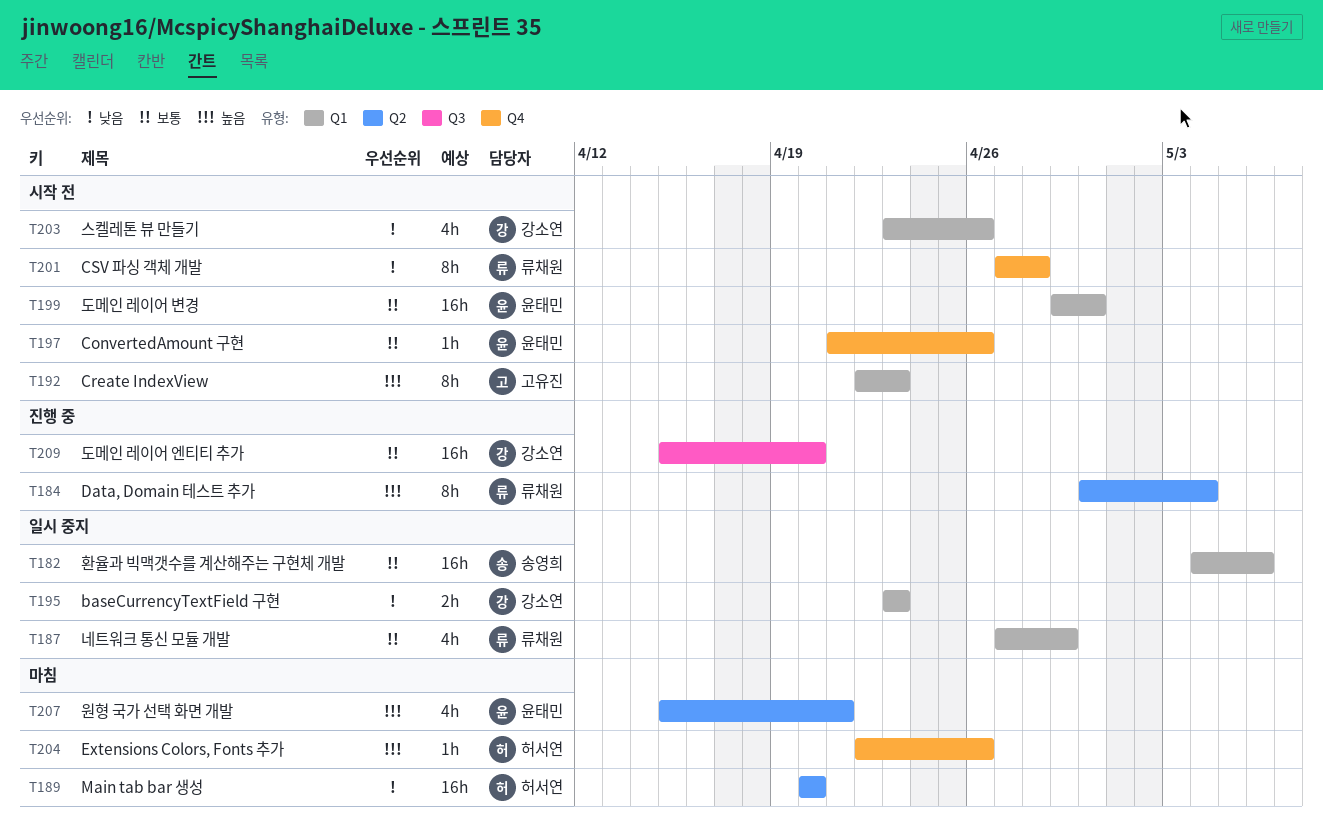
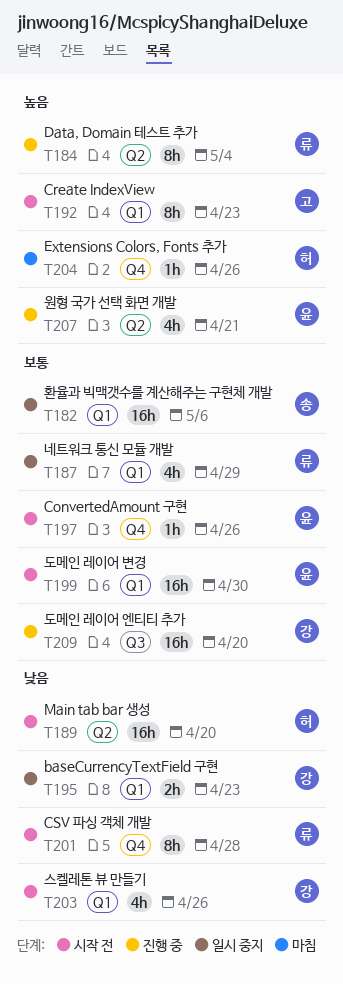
T189, status: 마침 -> 시작 전
T207, status: 마침 -> 진행 중

